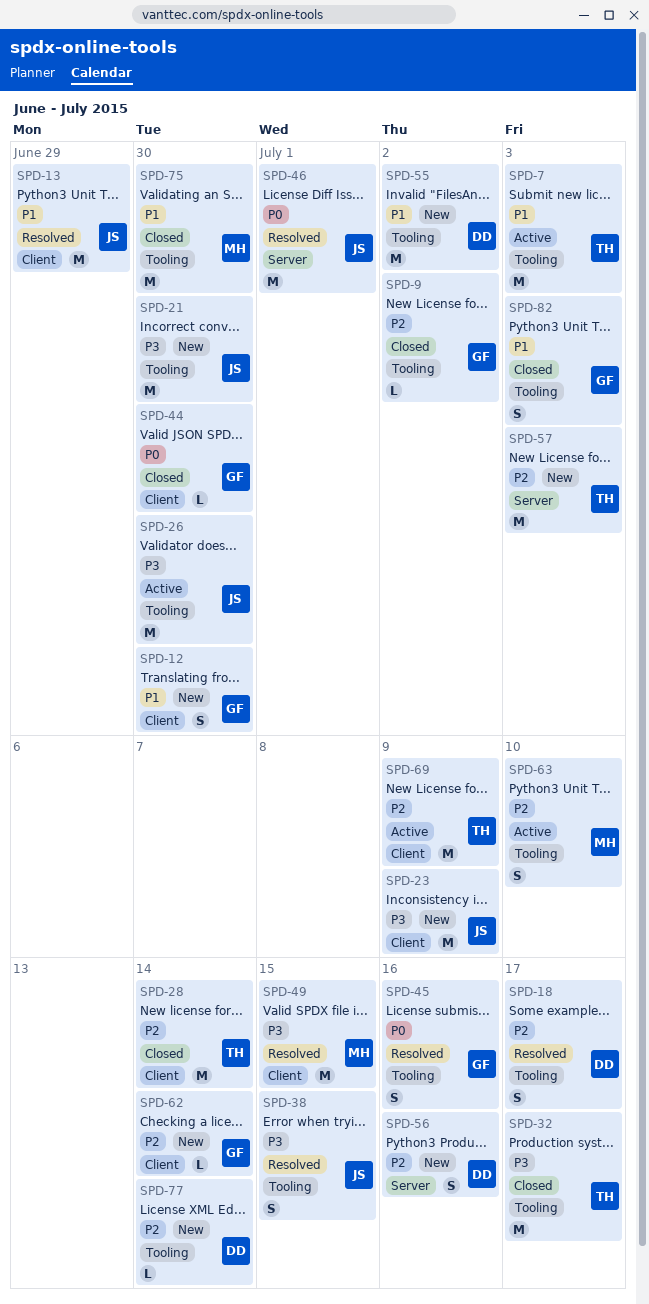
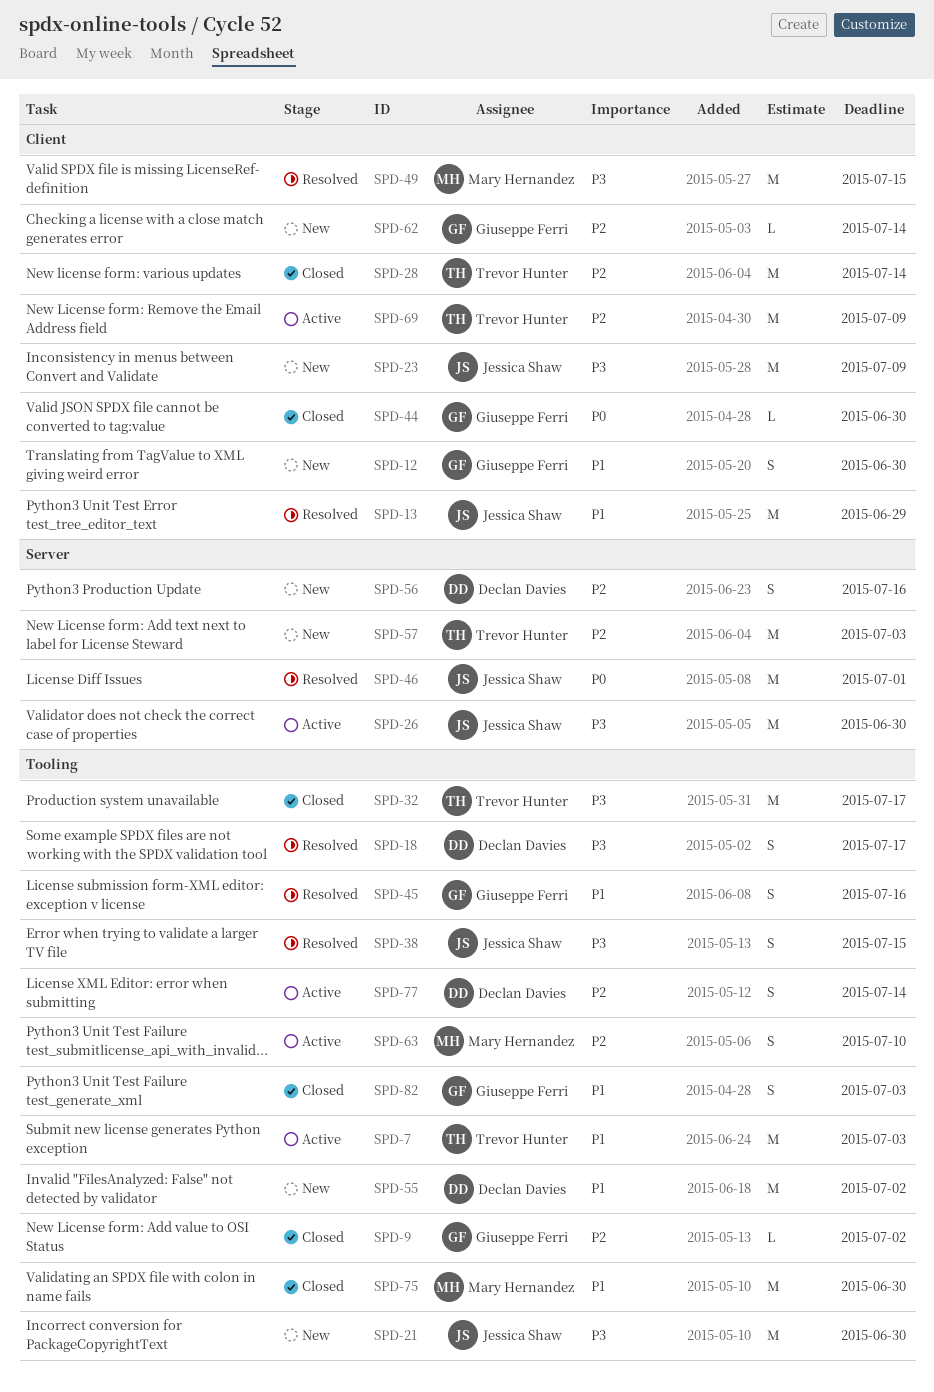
SPD-18, priority: P2 -> P3
SPD-26, label: Tooling -> Server
SPD-45, priority: P0 -> P1
SPD-77, status: New -> Active
SPD-77, estimate: L -> S

